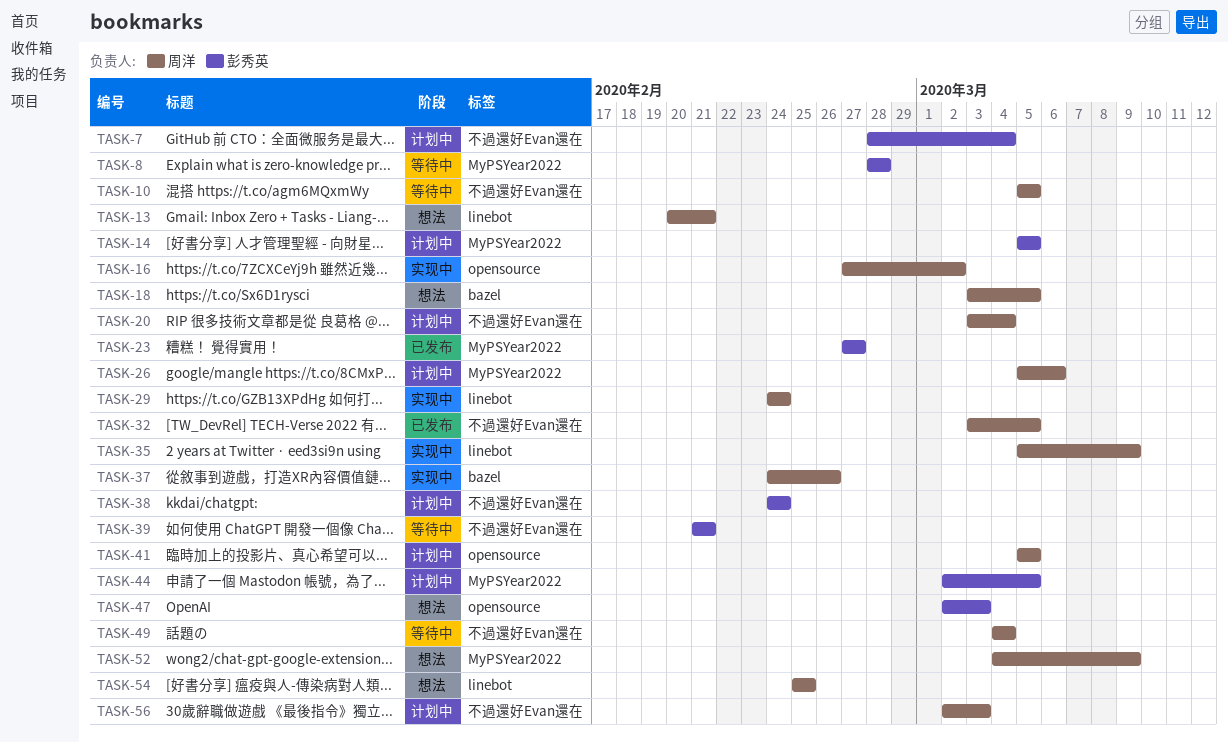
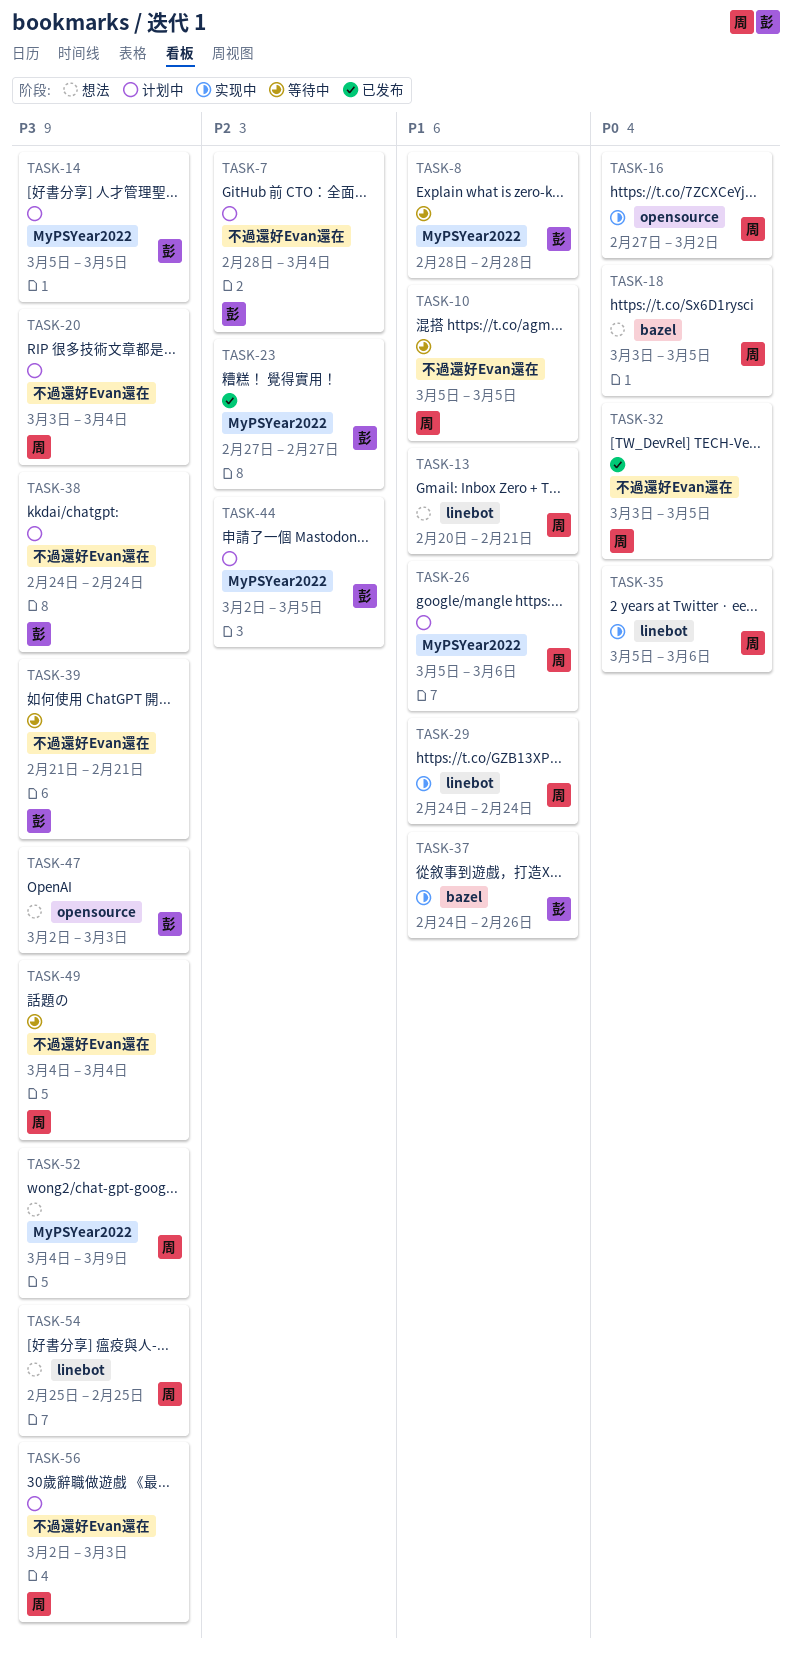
TASK-35, due: Mar 9 -> Mar 6
TASK-37, owner: 周洋 -> 彭秀英
TASK-41: present -> none

